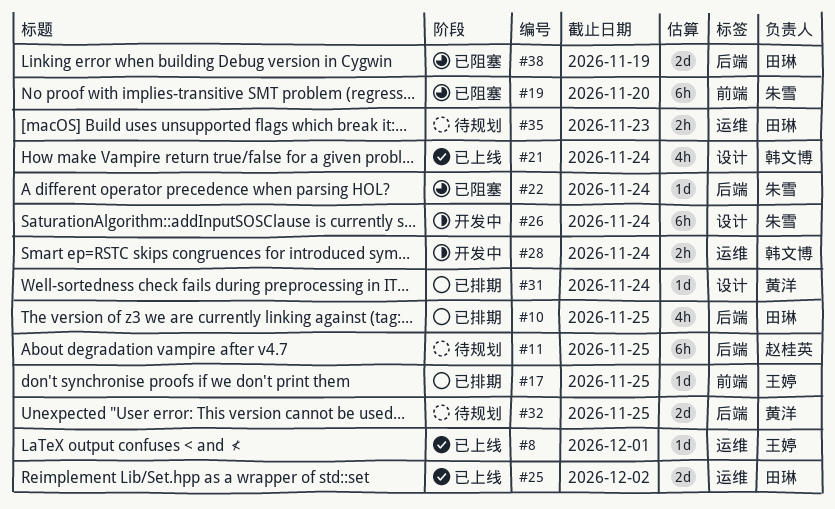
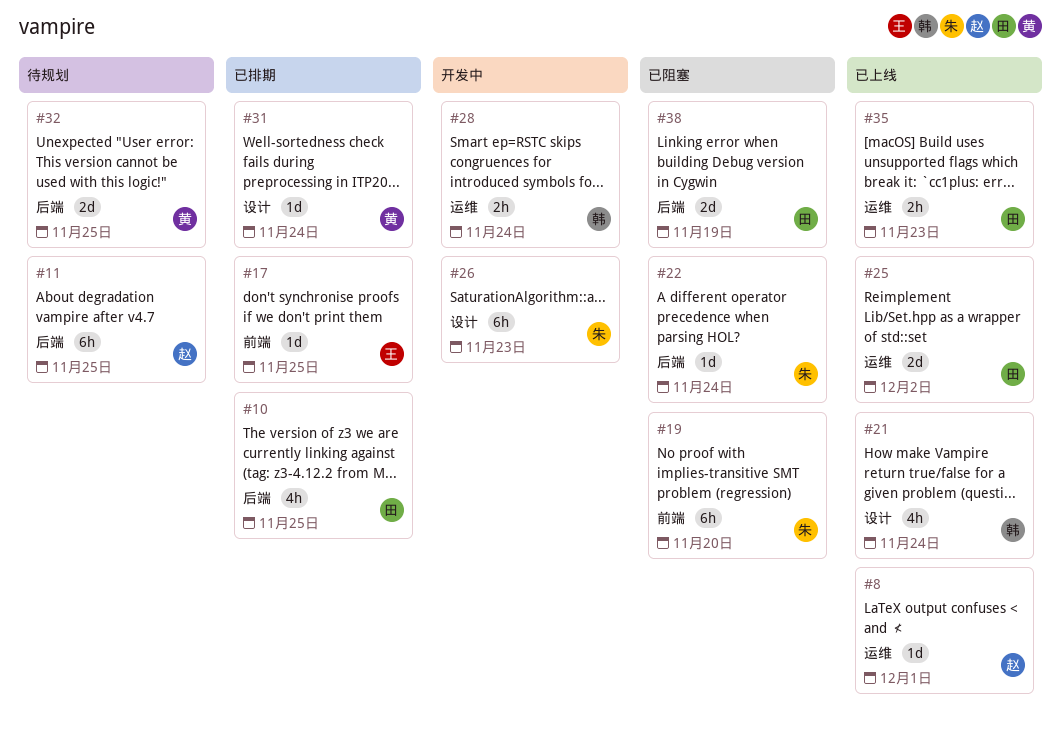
#8, owner: 王婷 -> 赵桂英
#26, due: Nov 24 -> Nov 23
#35, status: 待规划 -> 已上线

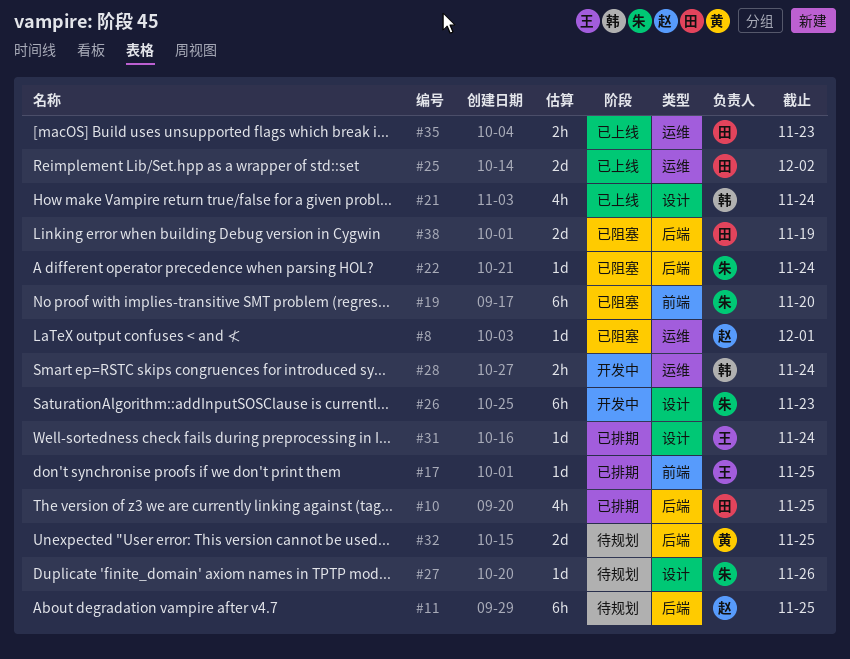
#8, status: 已上线 -> 已阻塞
#27: none -> present
#31, owner: 黄 -> 王

